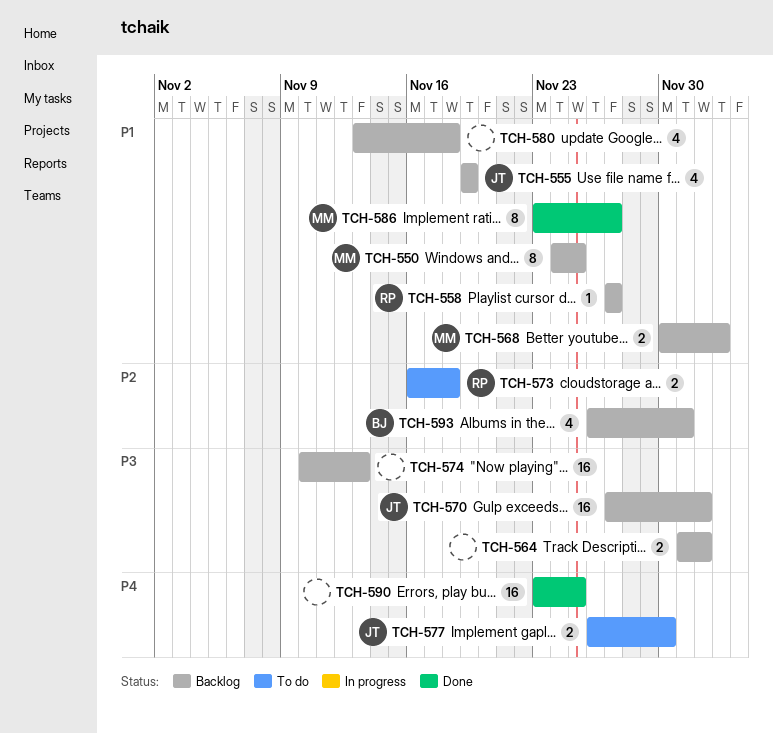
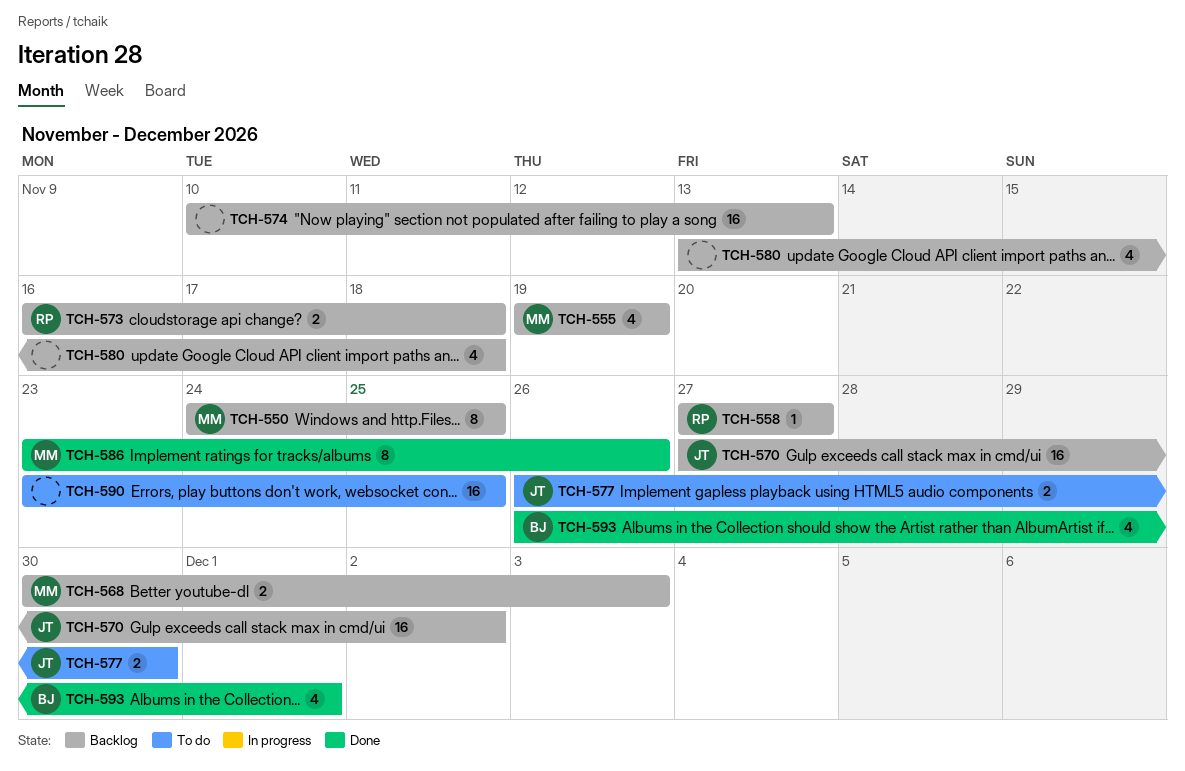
TCH-555, owner: JT -> MM
TCH-564: present -> none
TCH-573, status: To do -> Backlog
TCH-586, due: Nov 27 -> Nov 26
TCH-590, status: Done -> To do
TCH-593, status: Backlog -> Done

